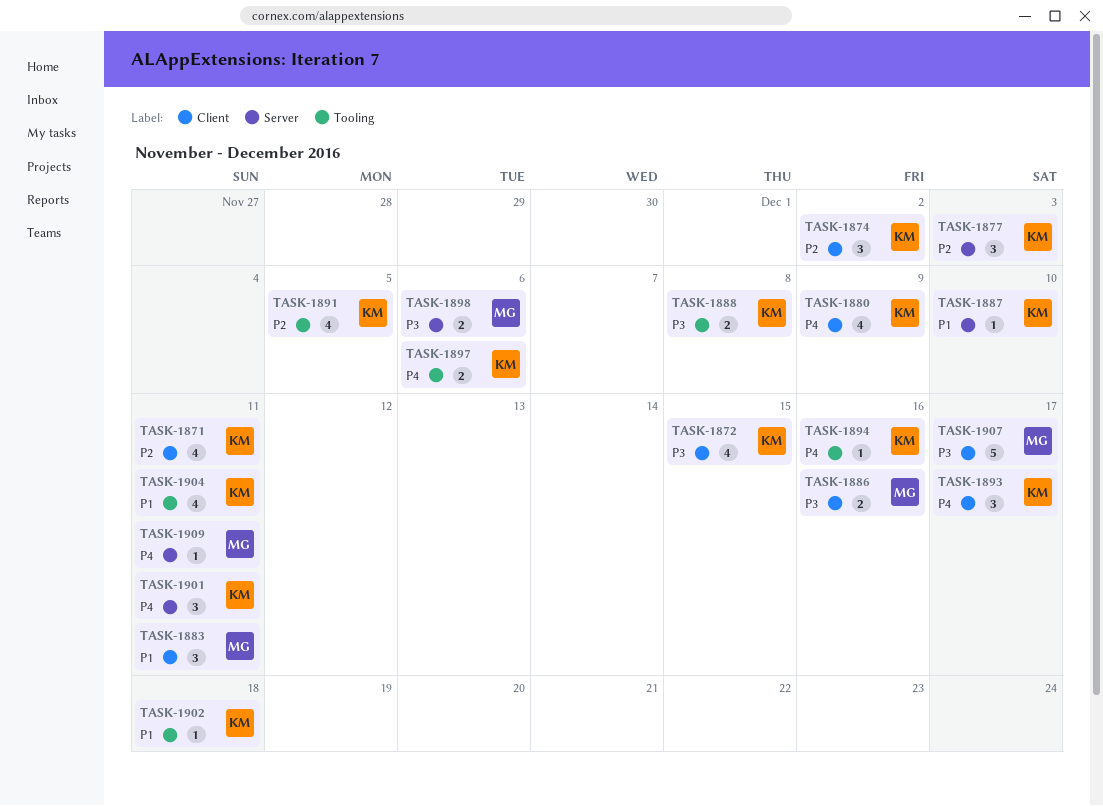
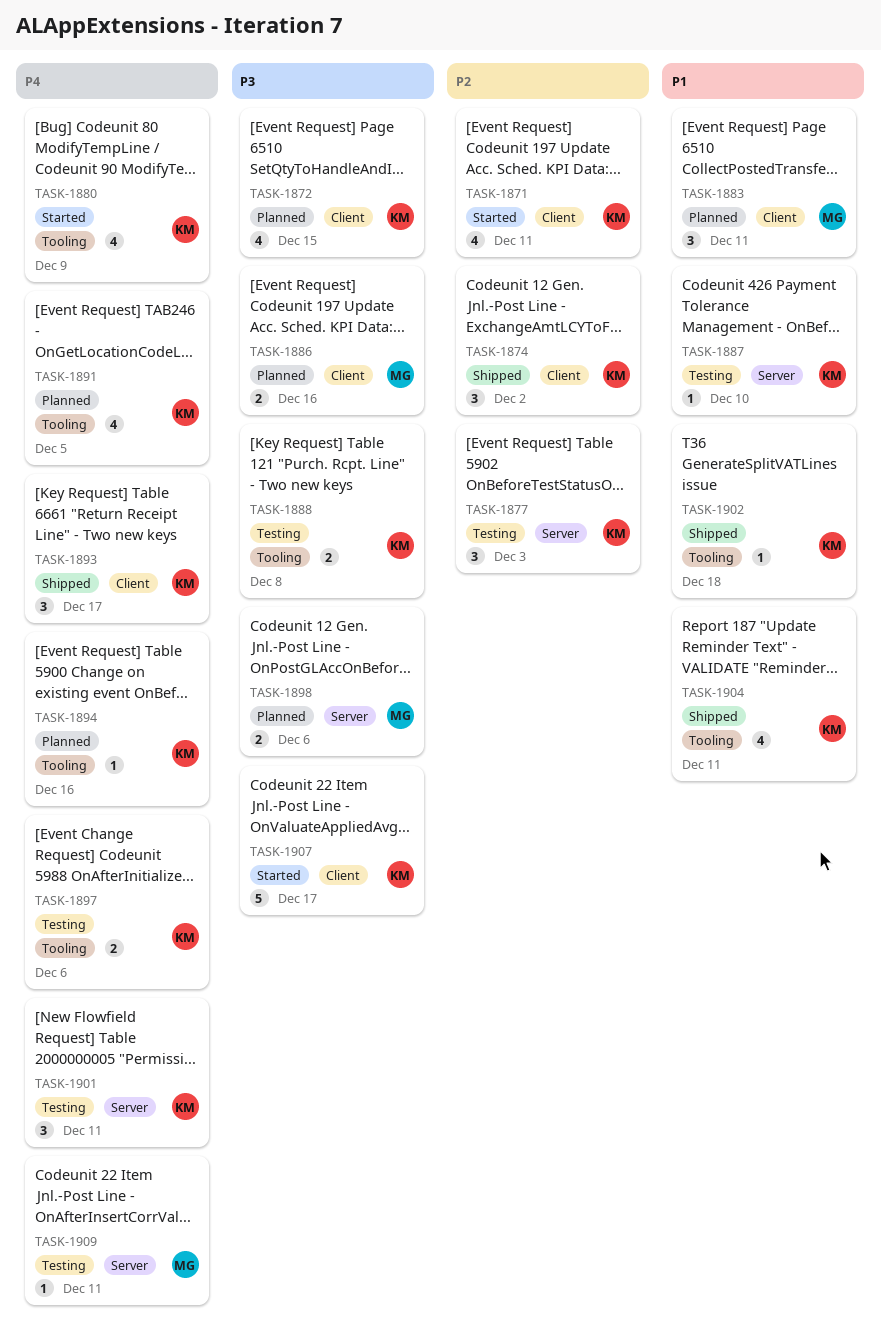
TASK-1880, label: Client -> Tooling
TASK-1891, priority: P2 -> P4
TASK-1907, owner: MG -> KM

